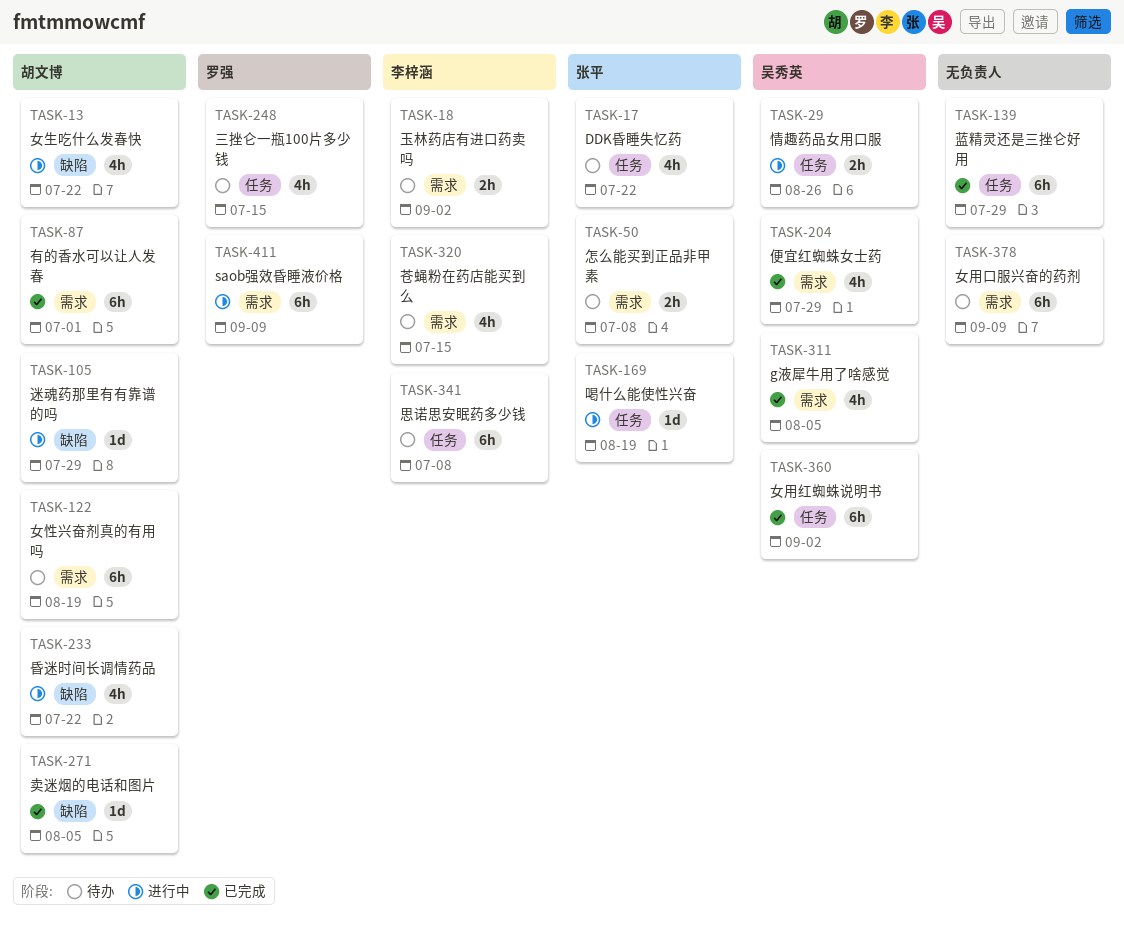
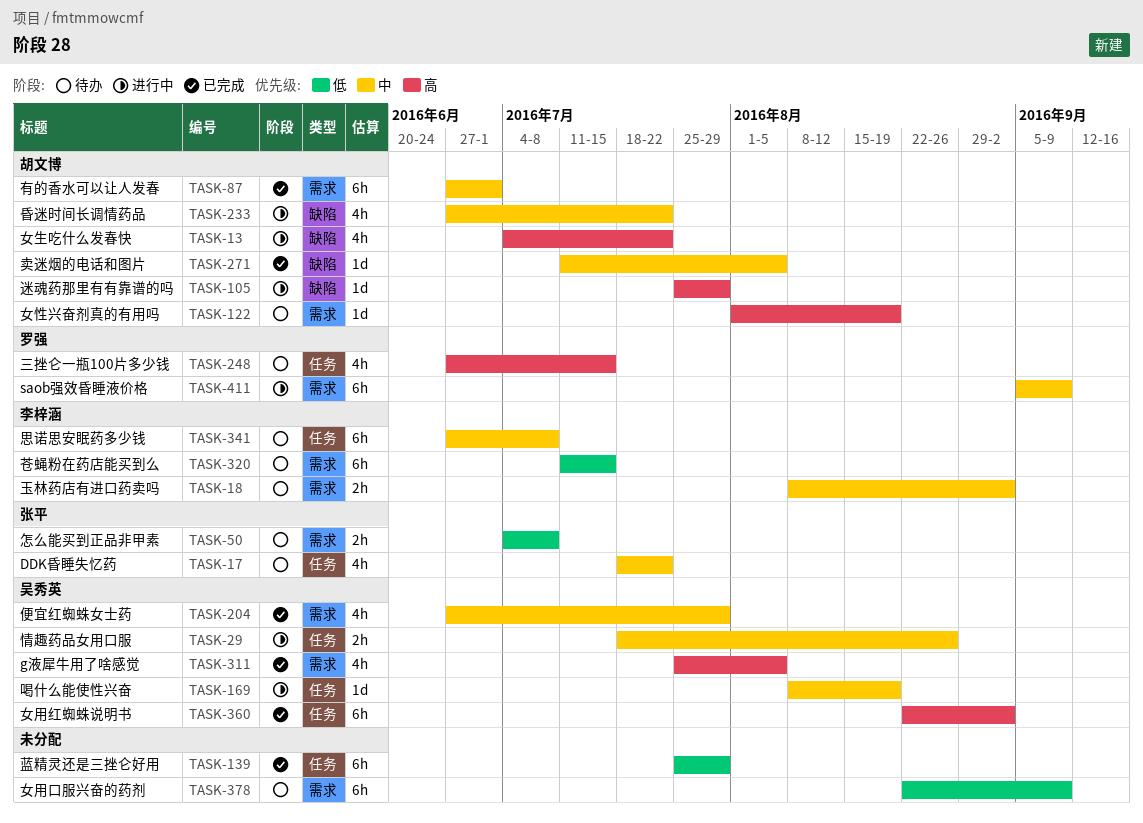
TASK-122, estimate: 6h -> 1d
TASK-169, owner: 张平 -> 吴秀英
TASK-320, estimate: 4h -> 6h

